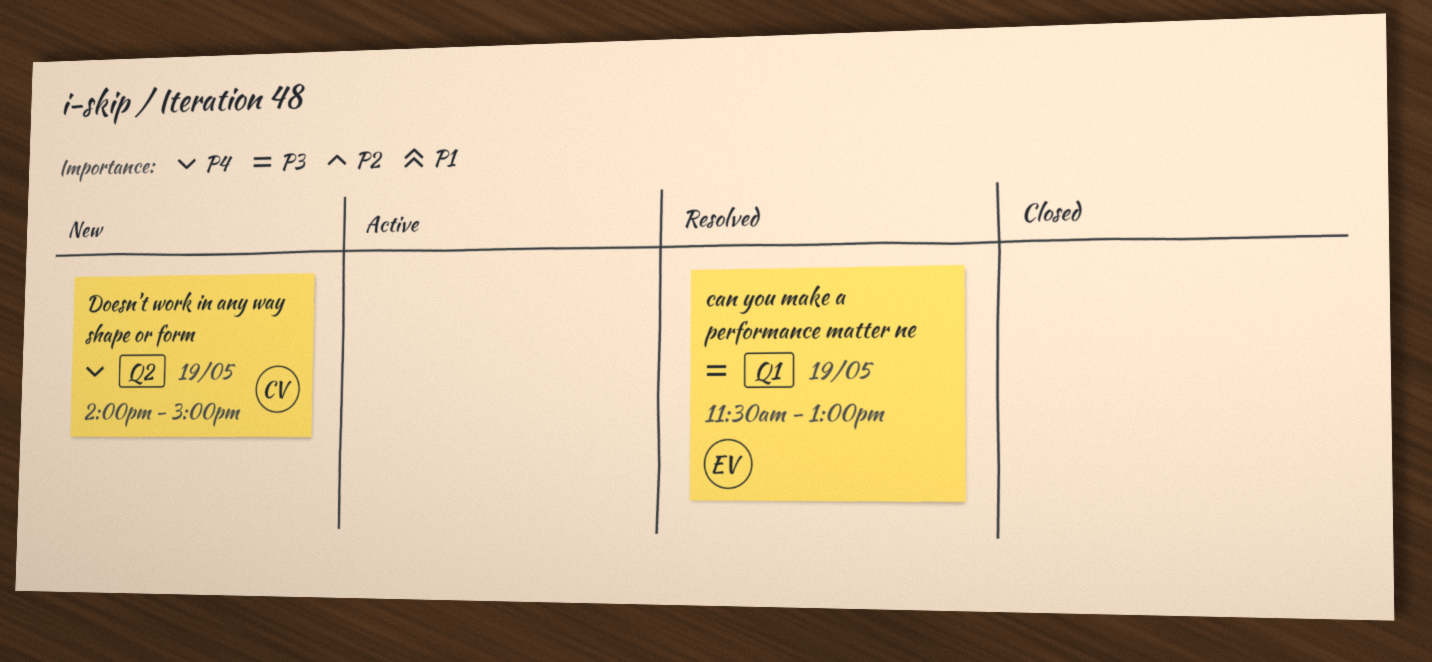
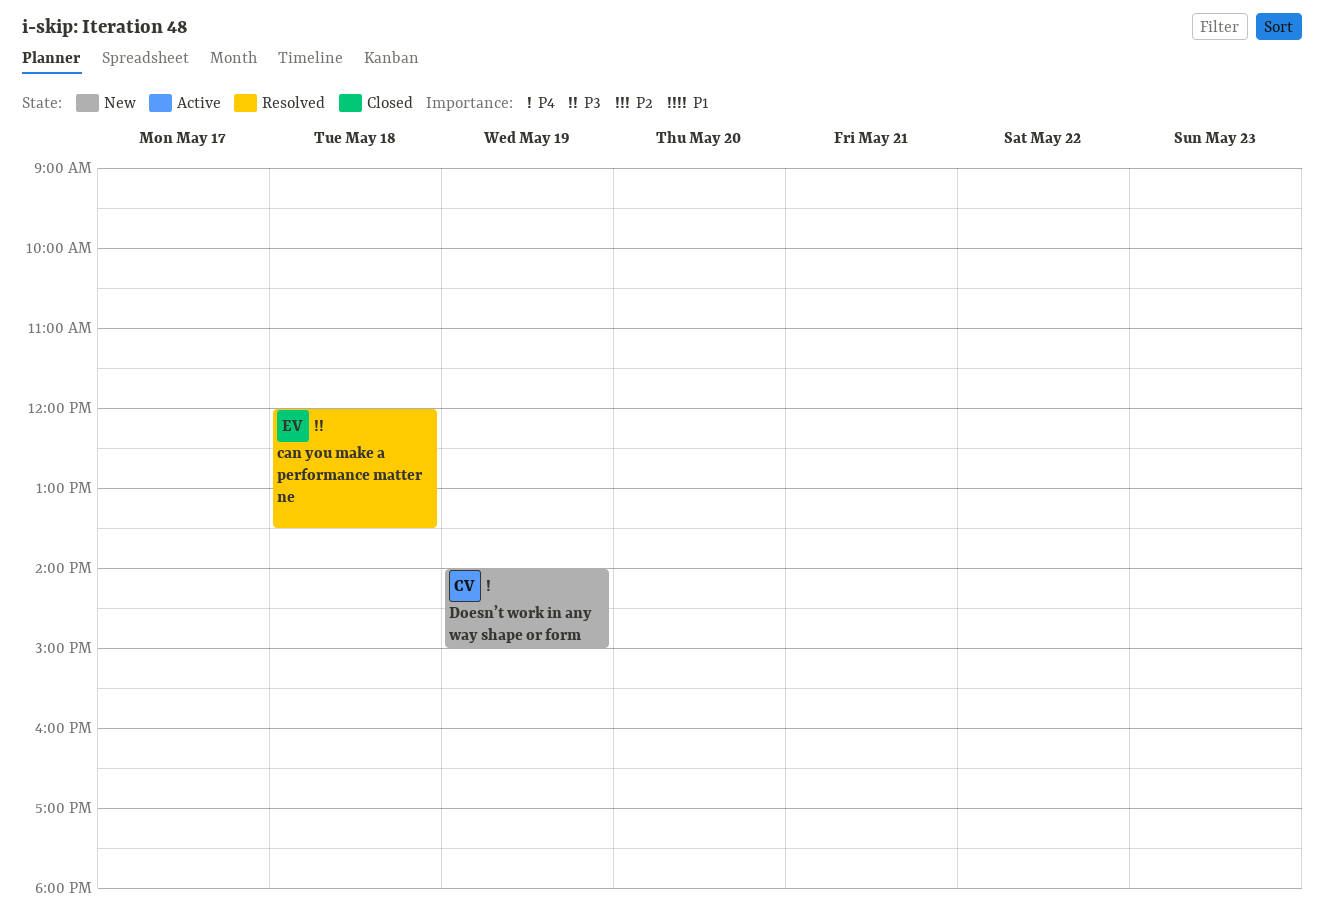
can you make a performance matter ne, day: May 19 -> May 18
can you make a performance matter ne, begins: 11:30 -> 12:00
can you make a performance matter ne, ends: 13:00 -> 13:30

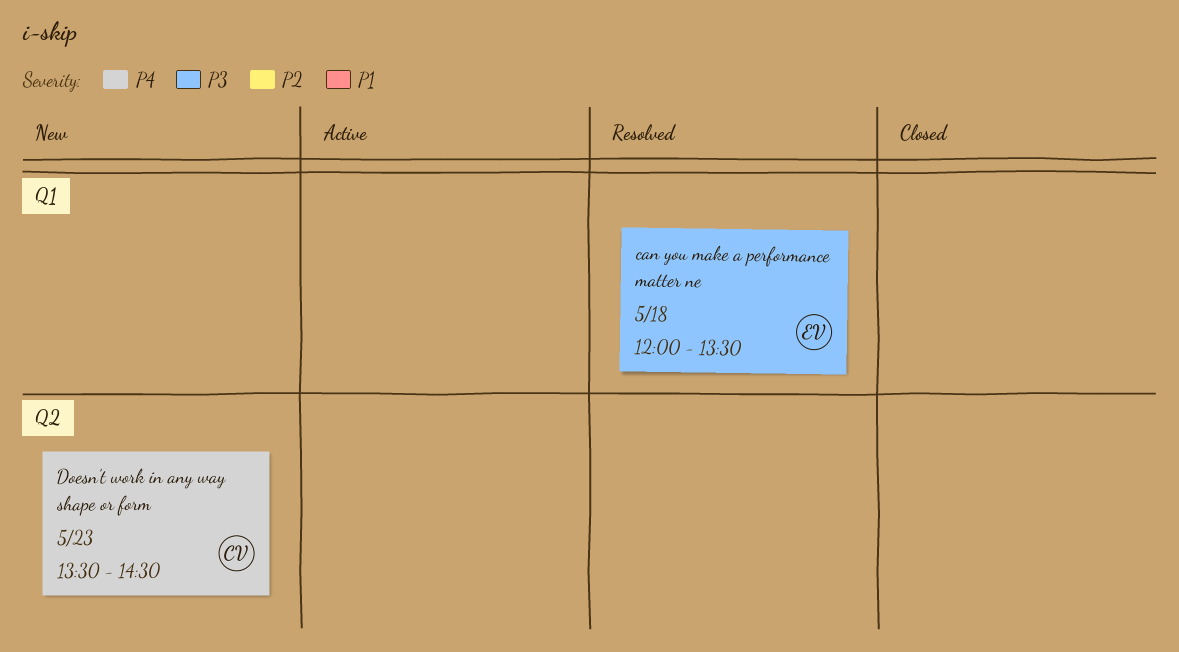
Doesn’t work in any way shape or form, day: May 19 -> May 23
Doesn’t work in any way shape or form, begins: 14:00 -> 13:30
Doesn’t work in any way shape or form, ends: 15:00 -> 14:30

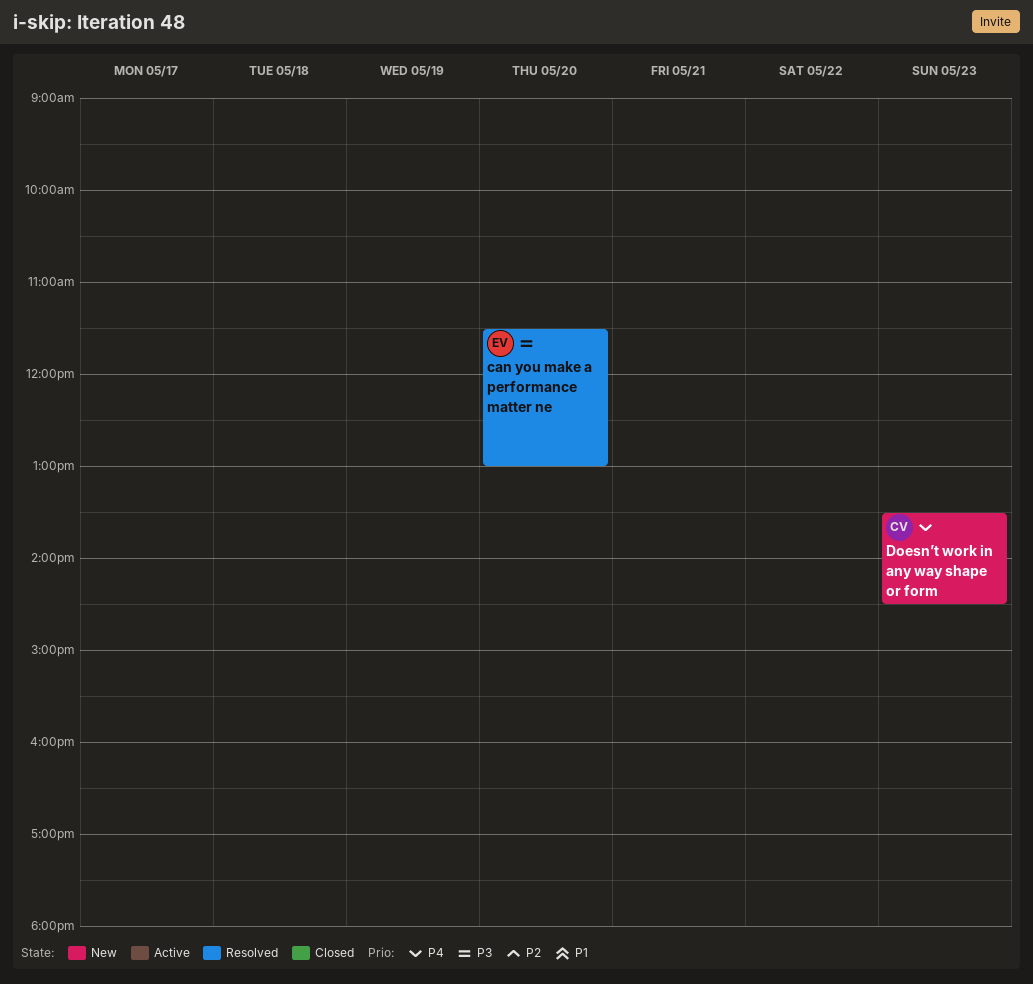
can you make a performance matter ne, day: May 18 -> May 20
can you make a performance matter ne, begins: 12:00 -> 11:30
can you make a performance matter ne, ends: 13:30 -> 13:00

